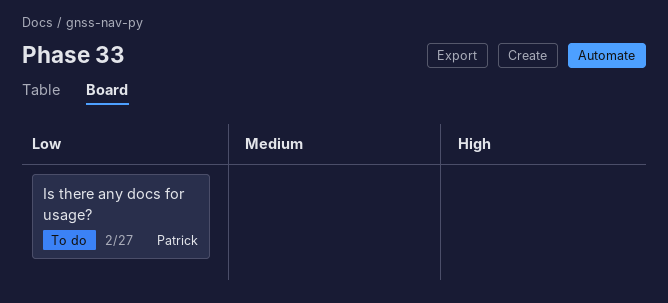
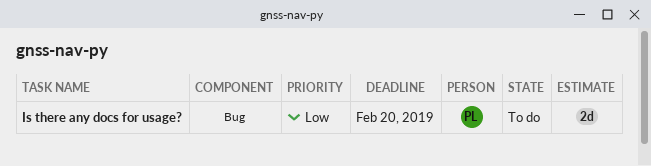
Is there any docs for usage?, due: Feb 27 -> Feb 20

